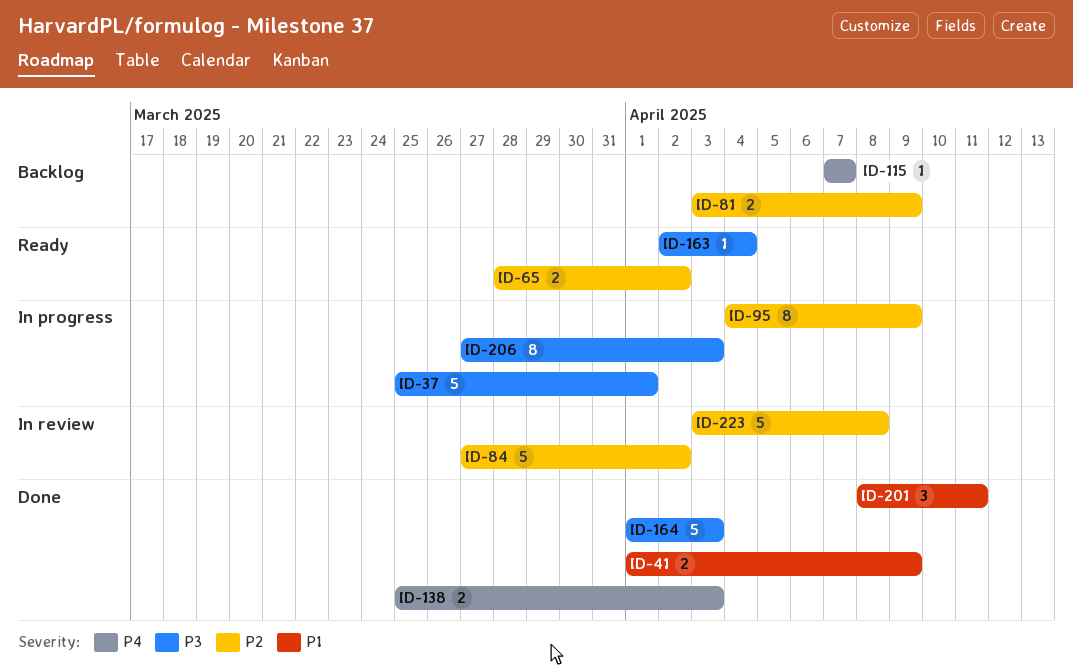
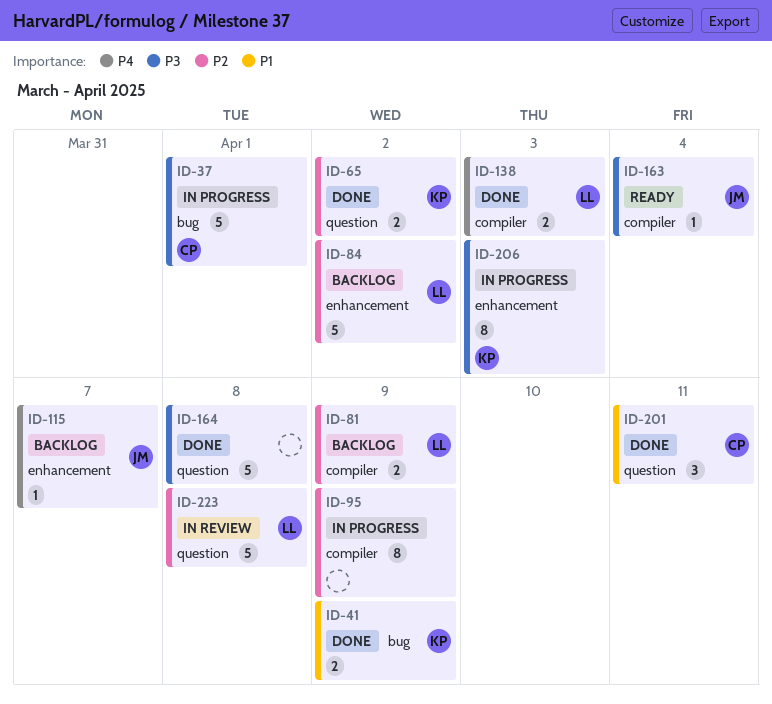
ID-65, status: Ready -> Done
ID-84, status: In review -> Backlog
ID-164, due: Apr 3 -> Apr 8

